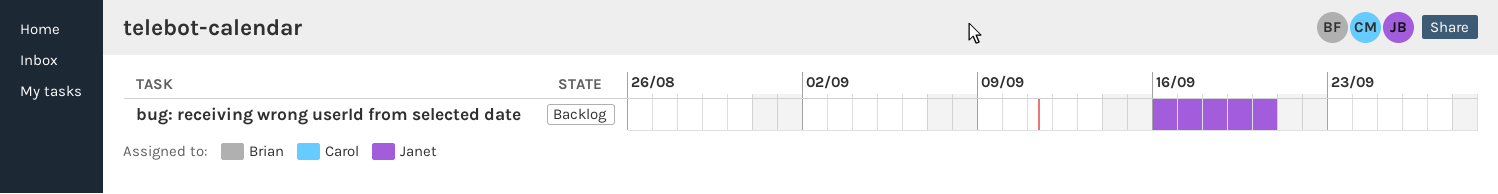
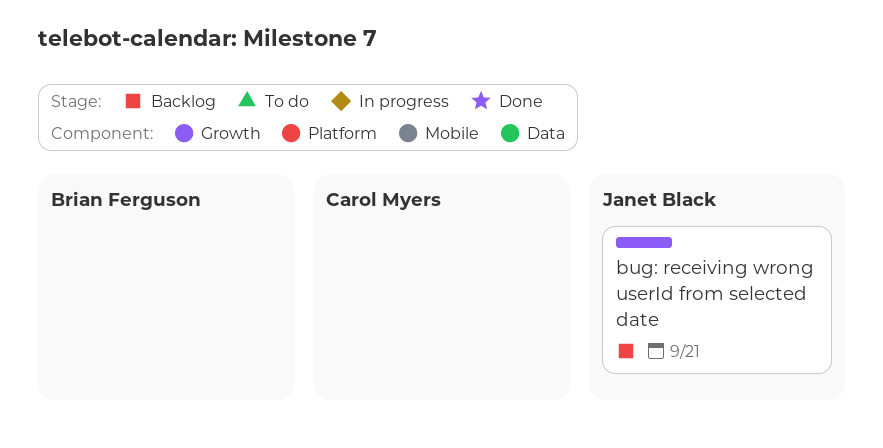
bug: receiving wrong userId from selected date, due: Sep 20 -> Sep 21

